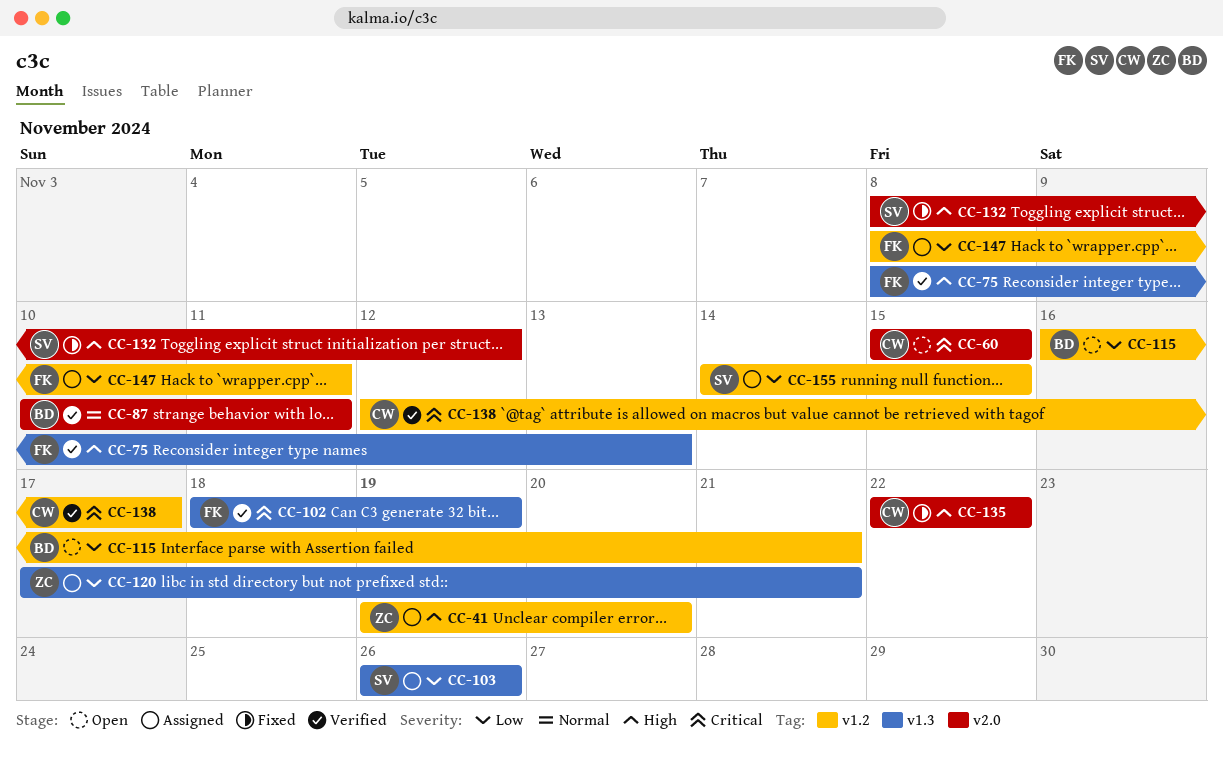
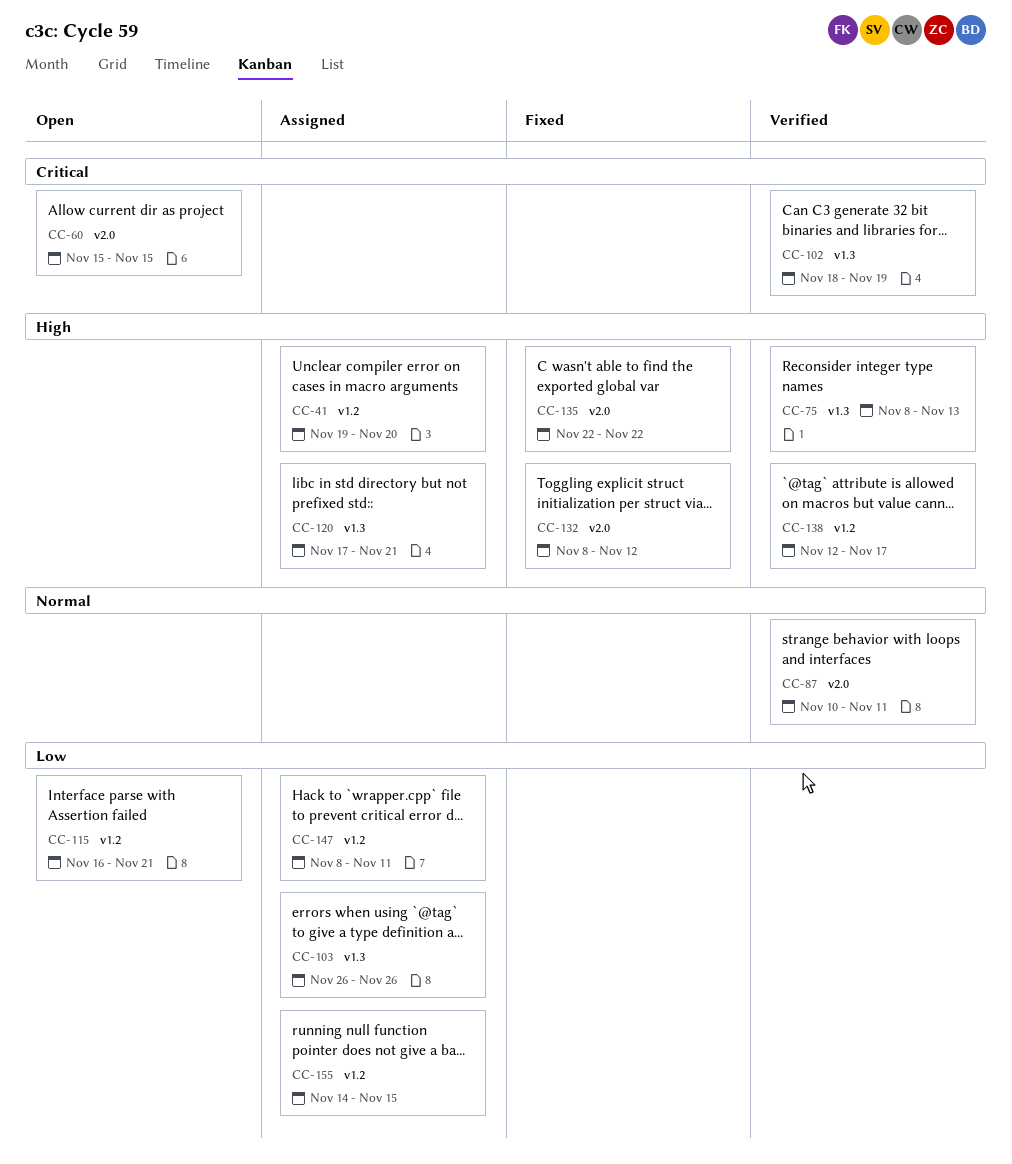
CC-120, priority: Low -> High
CC-138, priority: Critical -> High

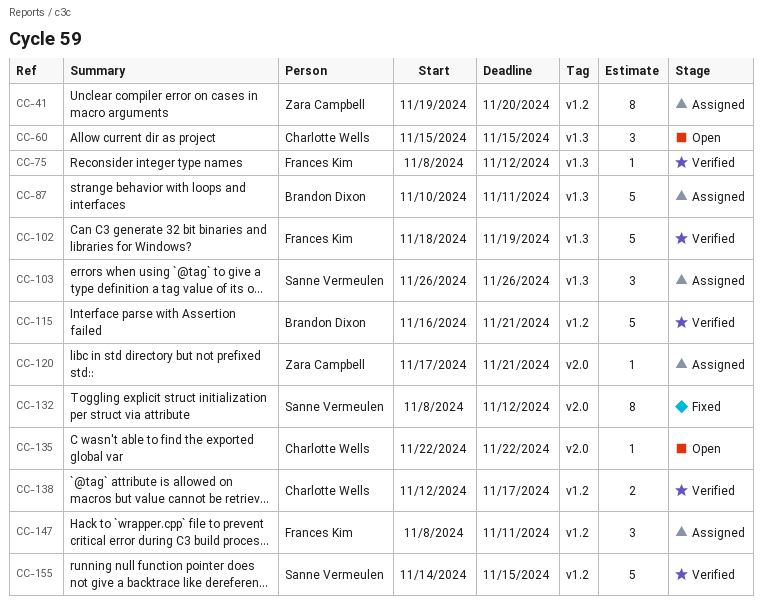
CC-60, label: v2.0 -> v1.3
CC-75, due: Nov 13 -> Nov 12
CC-87, status: Verified -> Assigned
CC-87, label: v2.0 -> v1.3
CC-115, status: Open -> Verified
CC-120, label: v1.3 -> v2.0
CC-135, status: Fixed -> Open
CC-155, status: Assigned -> Verified

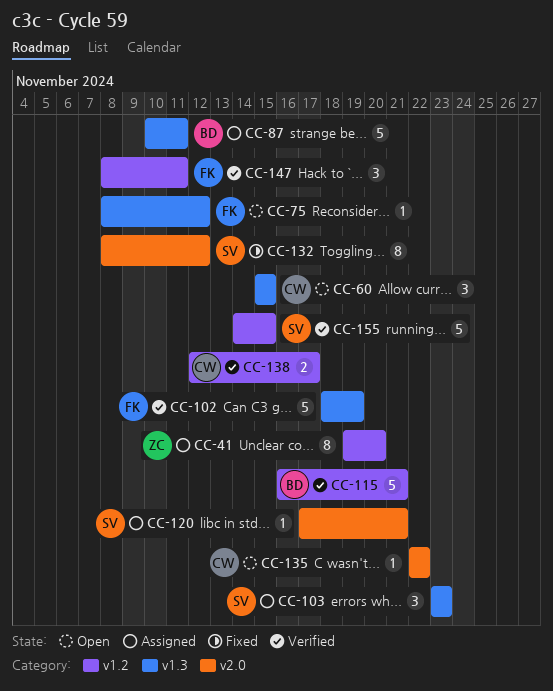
CC-75, status: Verified -> Open
CC-103, start: Nov 26 -> Nov 23
CC-103, due: Nov 26 -> Nov 23
CC-120, owner: Zara Campbell -> Sanne Vermeulen
CC-147, status: Assigned -> Verified

